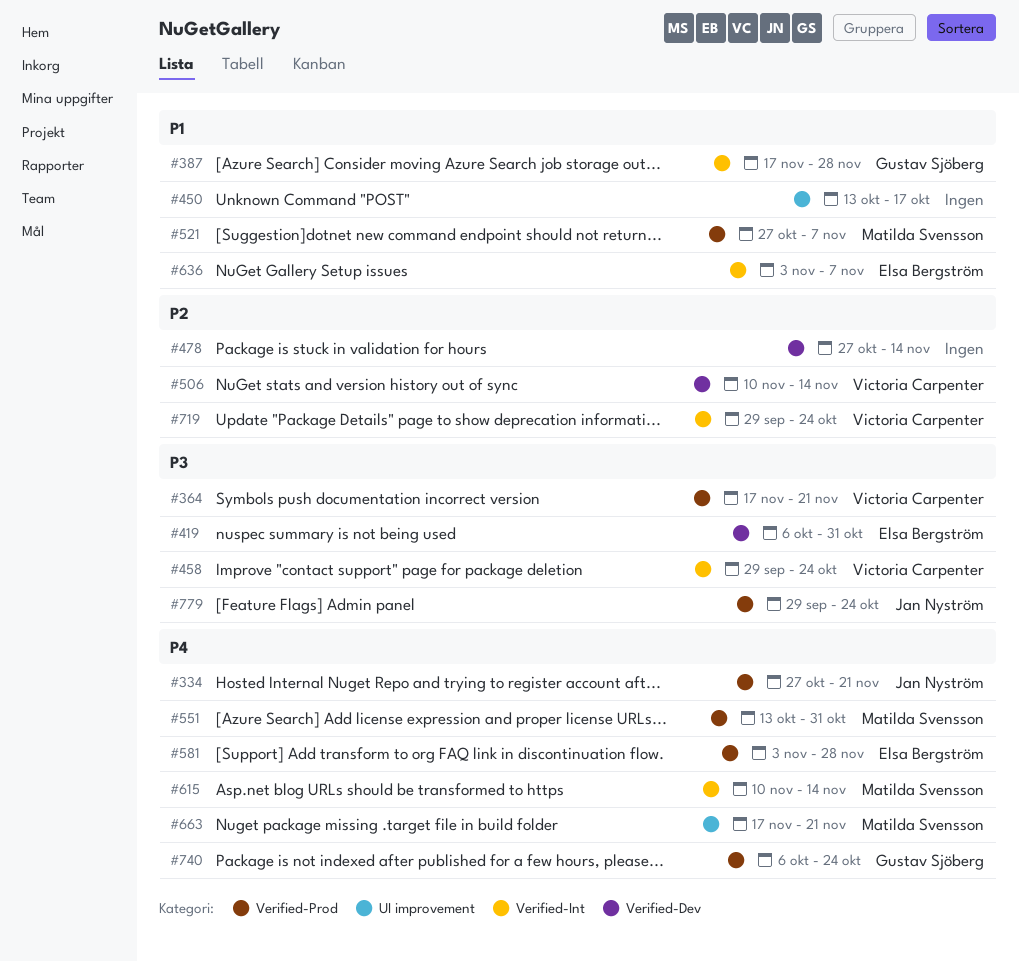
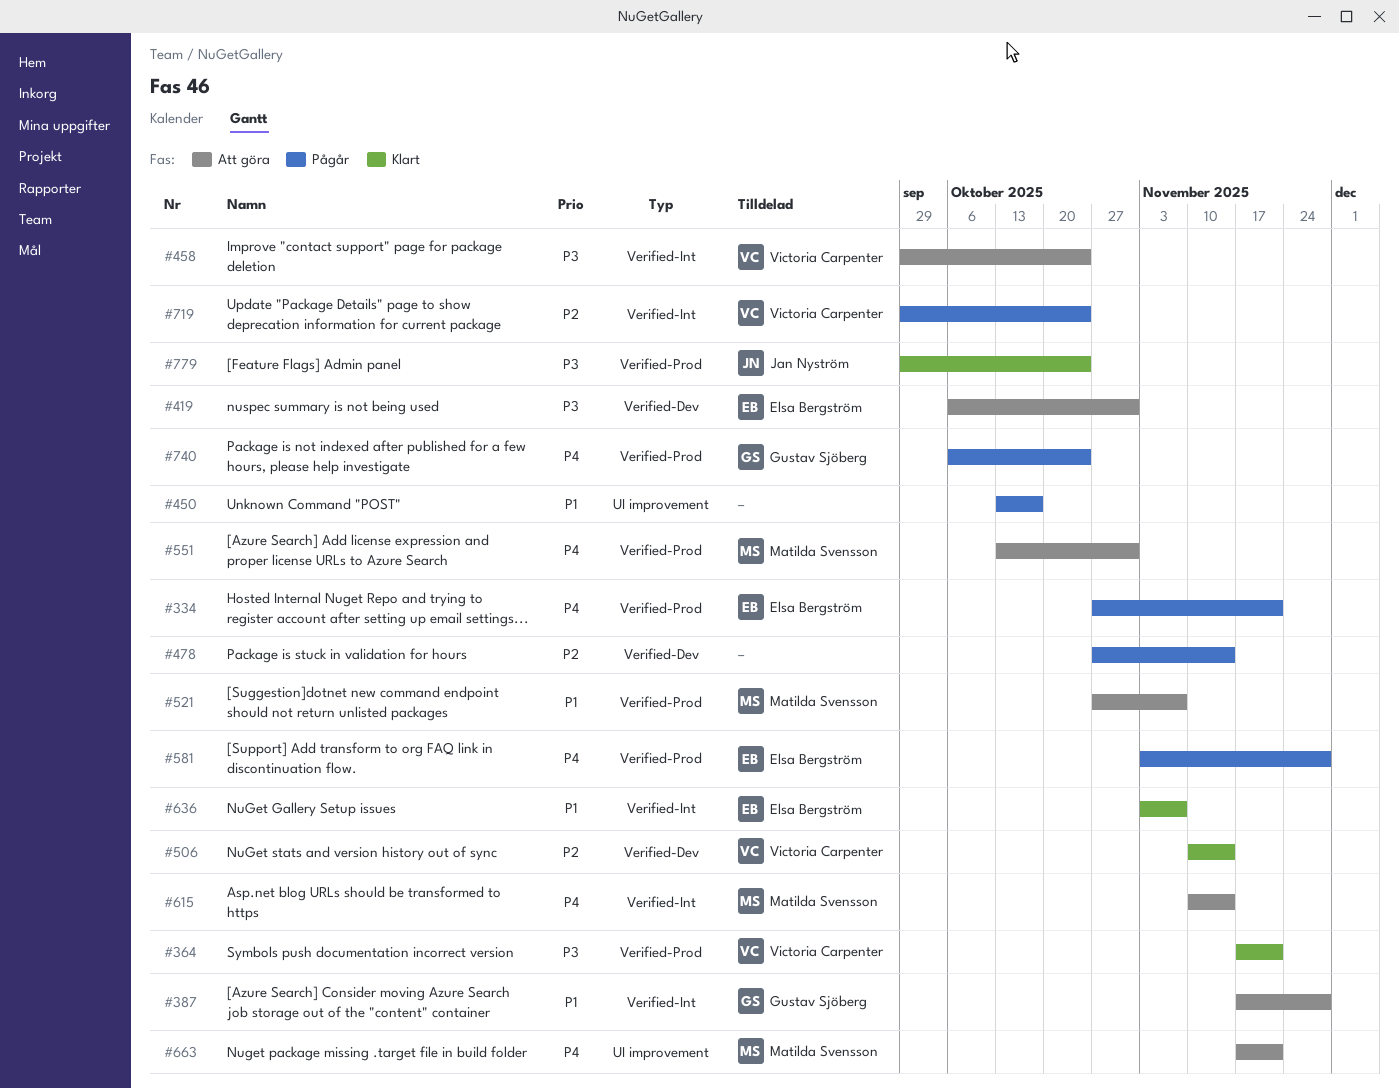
#334, owner: Jan Nyström -> Elsa Bergström

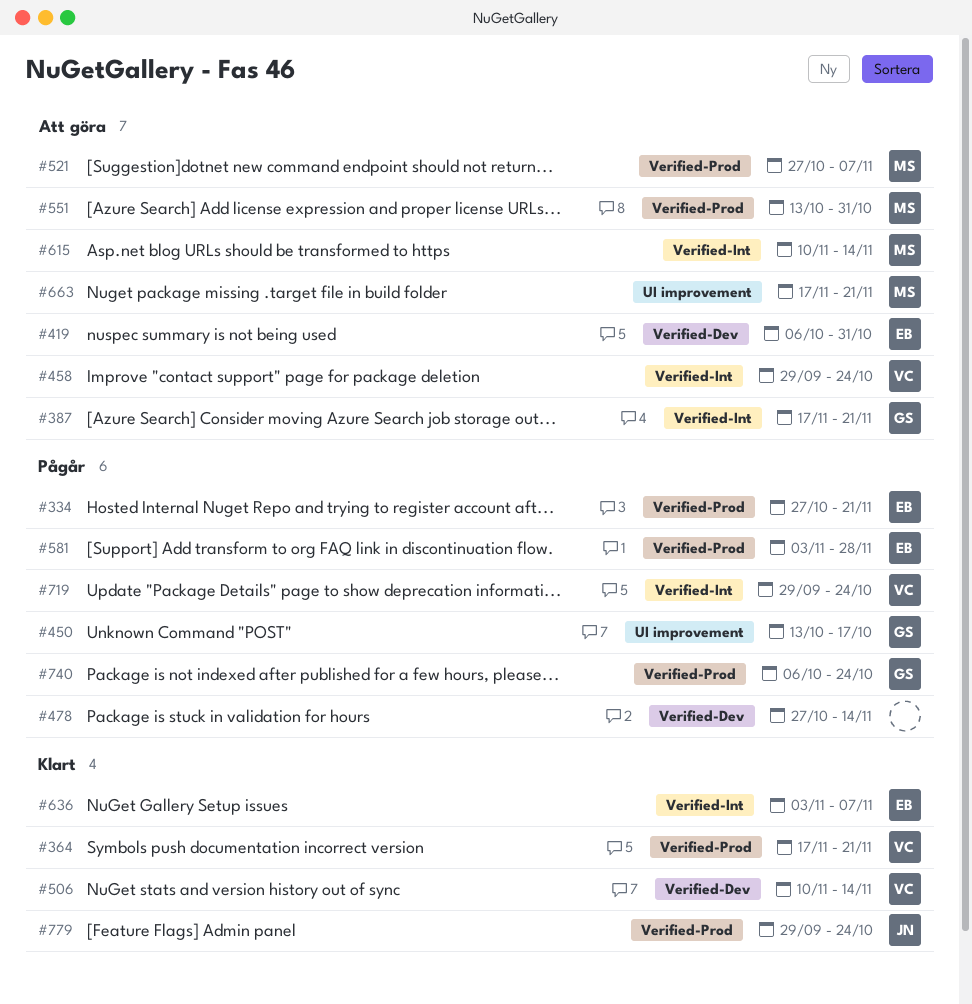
#387, due: Nov 28 -> Nov 21
#450, owner: none -> Gustav Sjöberg

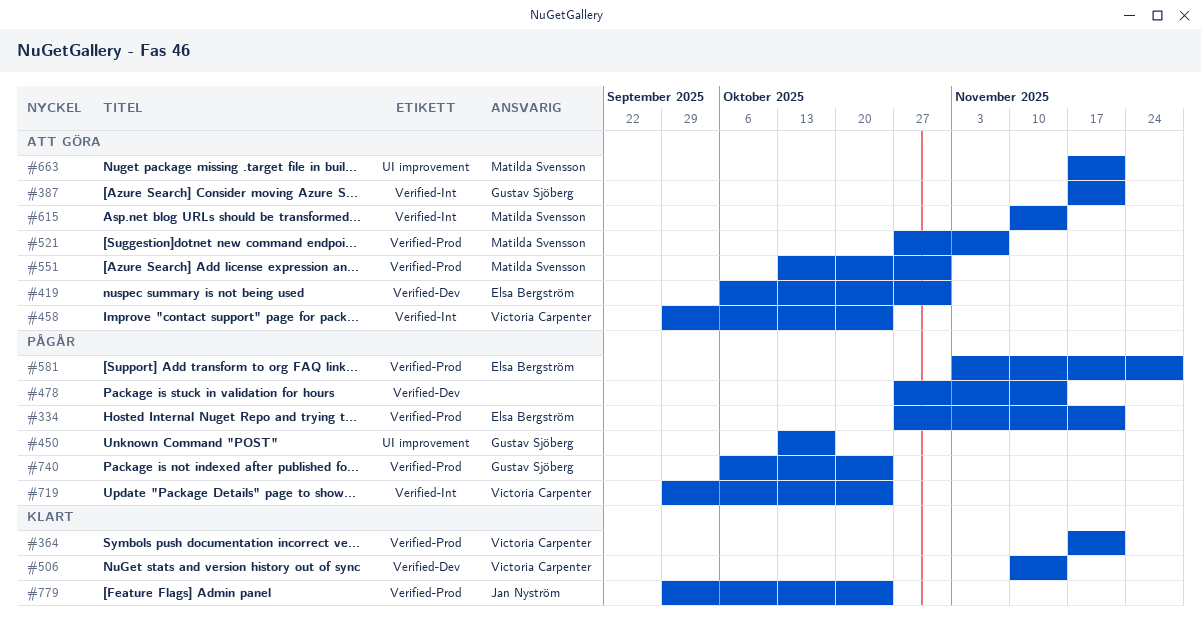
#636: present -> none

